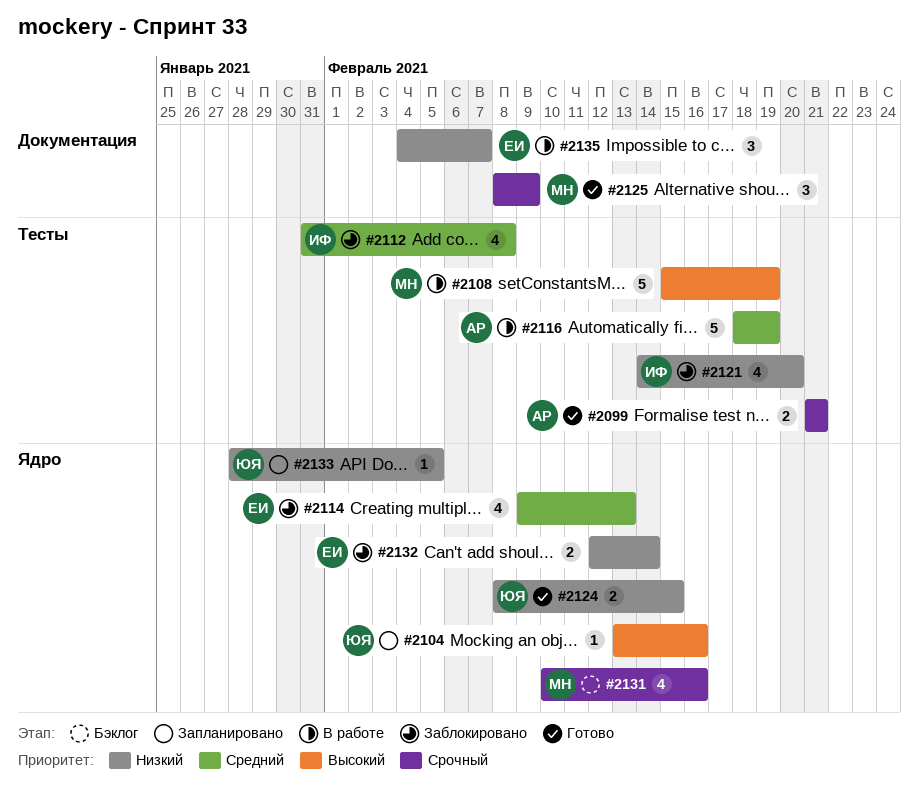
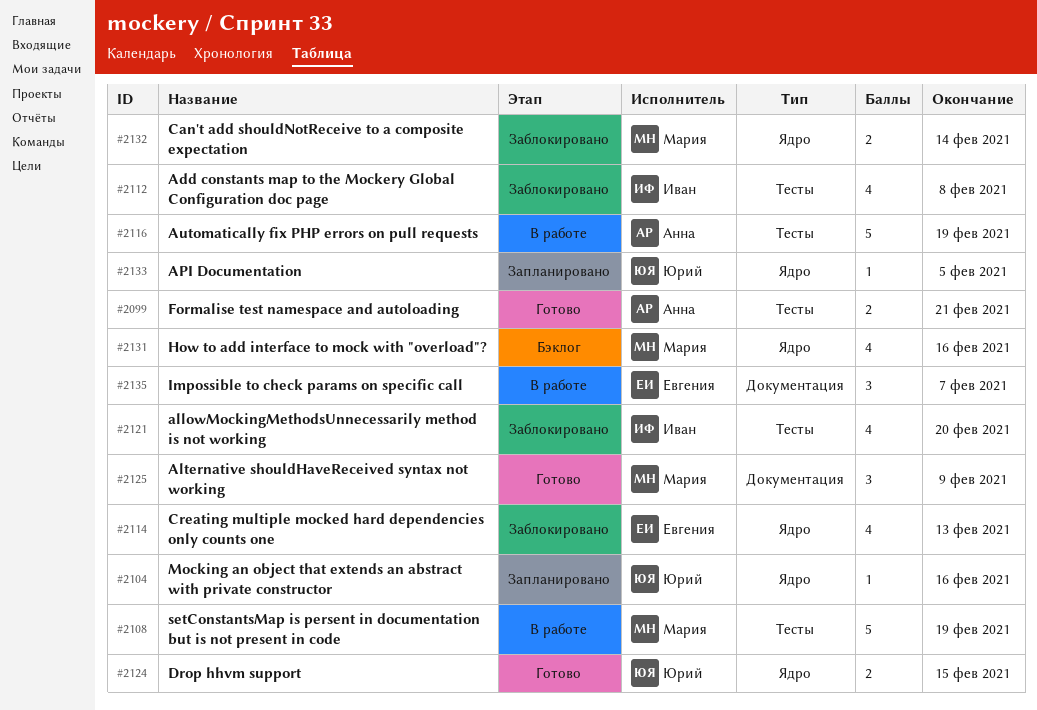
#2132, owner: Евгения -> Мария

